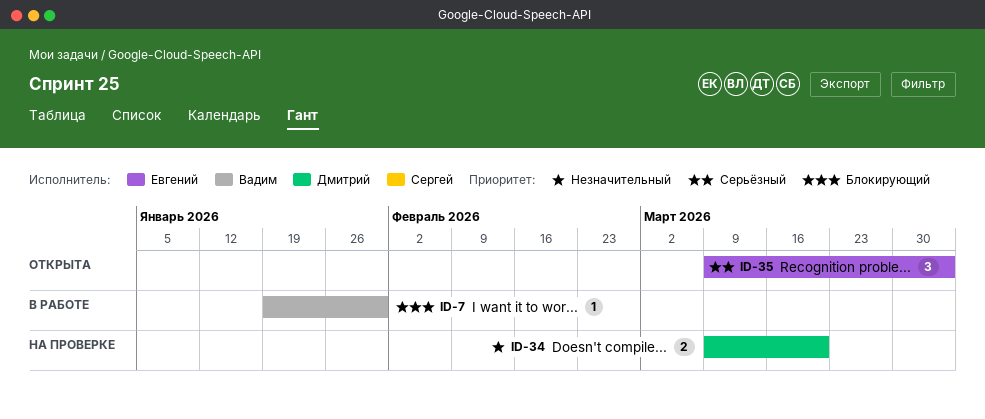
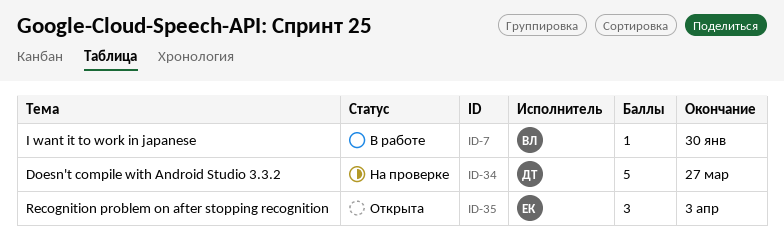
ID-34, estimate: 2 -> 5
ID-34, due: Mar 20 -> Mar 27

